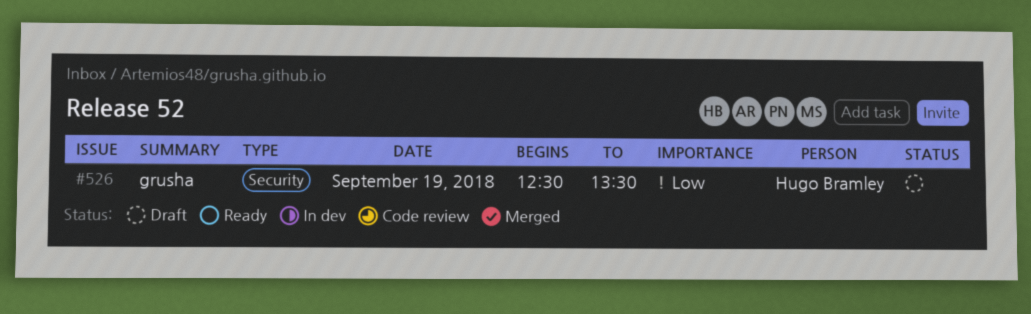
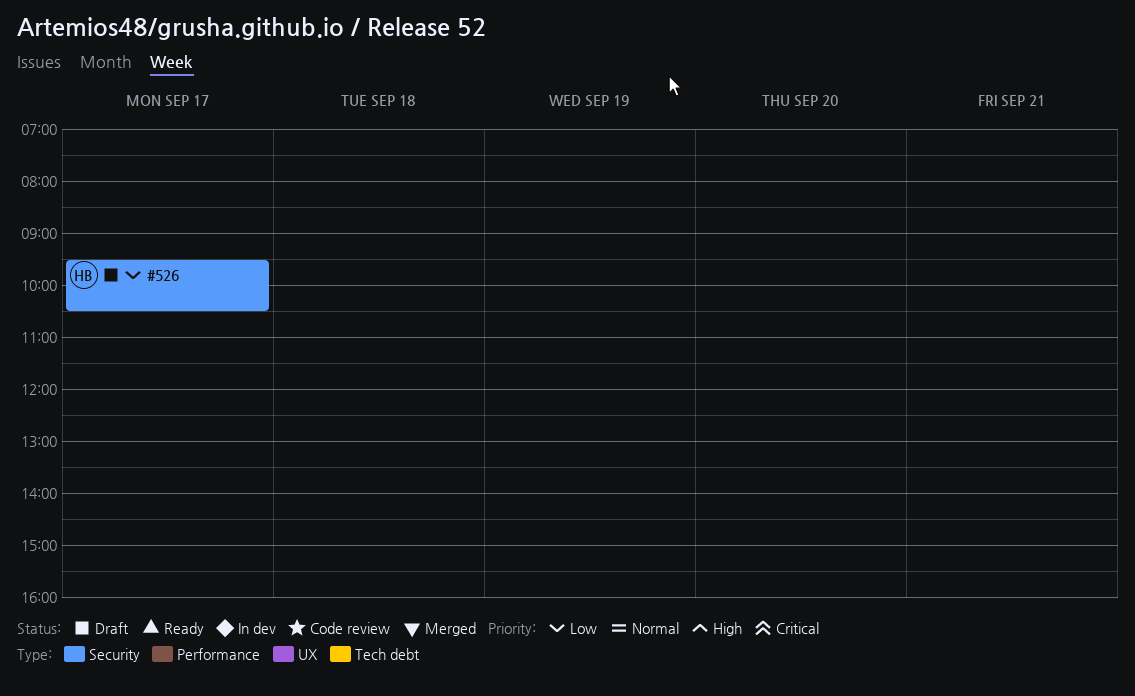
#526, day: Sep 19 -> Sep 17
#526, begins: 12:30 -> 09:30
#526, ends: 13:30 -> 10:30

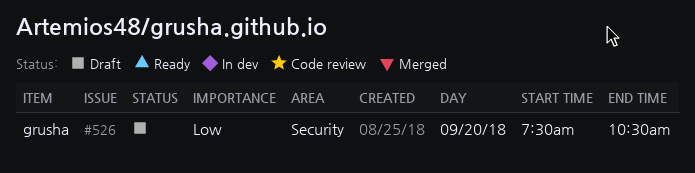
#526, day: Sep 17 -> Sep 20
#526, begins: 09:30 -> 07:30

